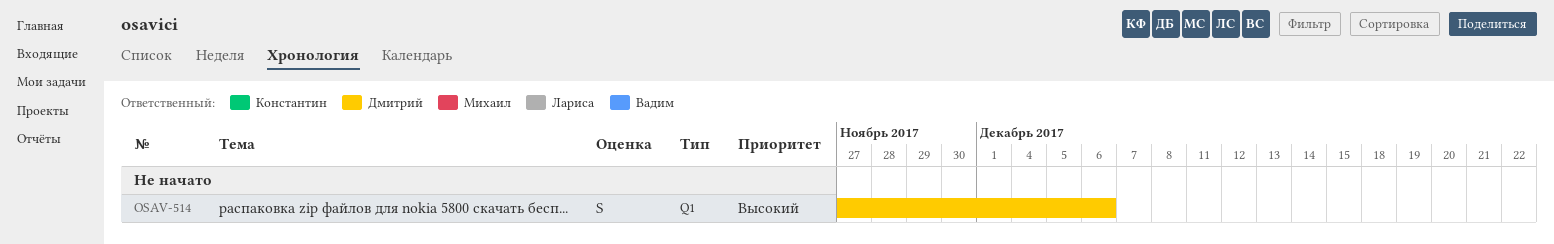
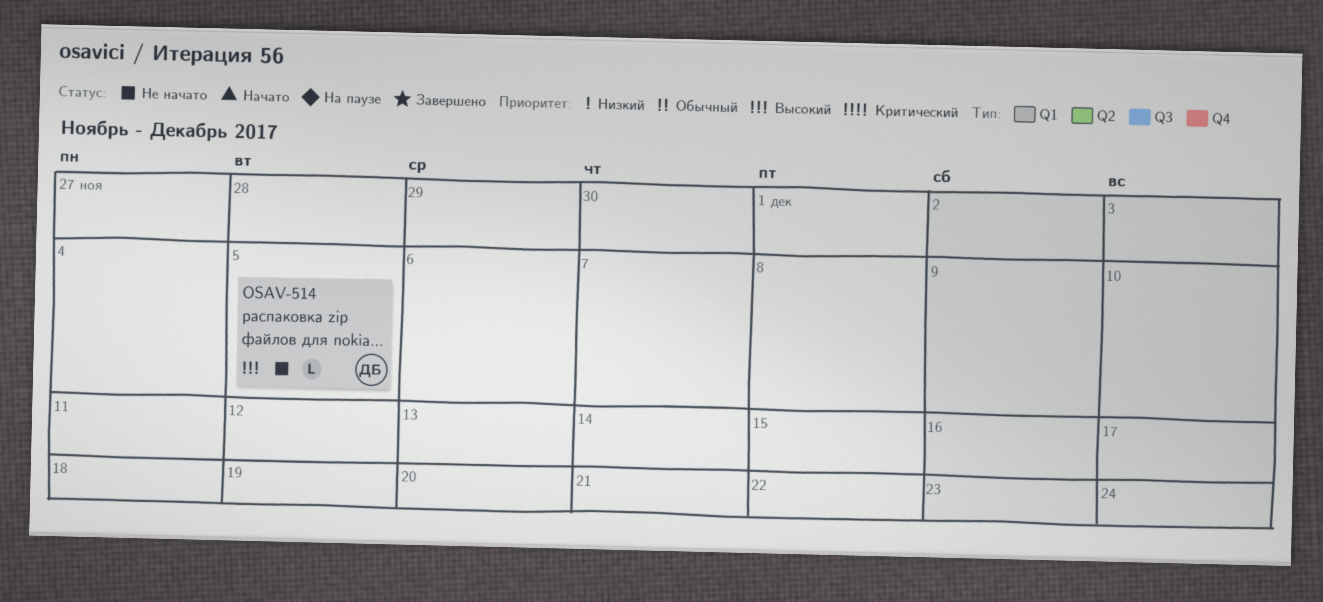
OSAV-514, estimate: S -> L
OSAV-514, due: Dec 6 -> Dec 5

